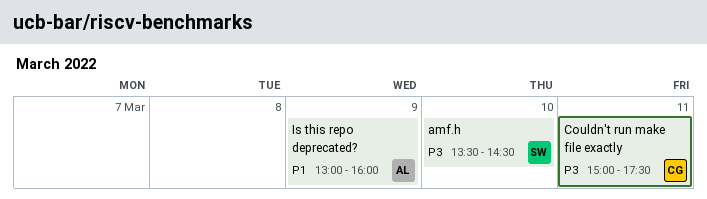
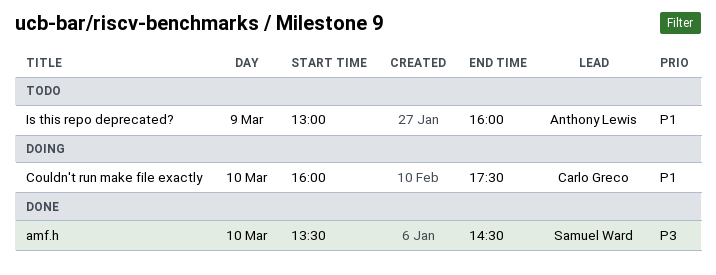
Couldn't run make file exactly, priority: P3 -> P1
Couldn't run make file exactly, day: Mar 11 -> Mar 10
Couldn't run make file exactly, begins: 15:00 -> 16:00

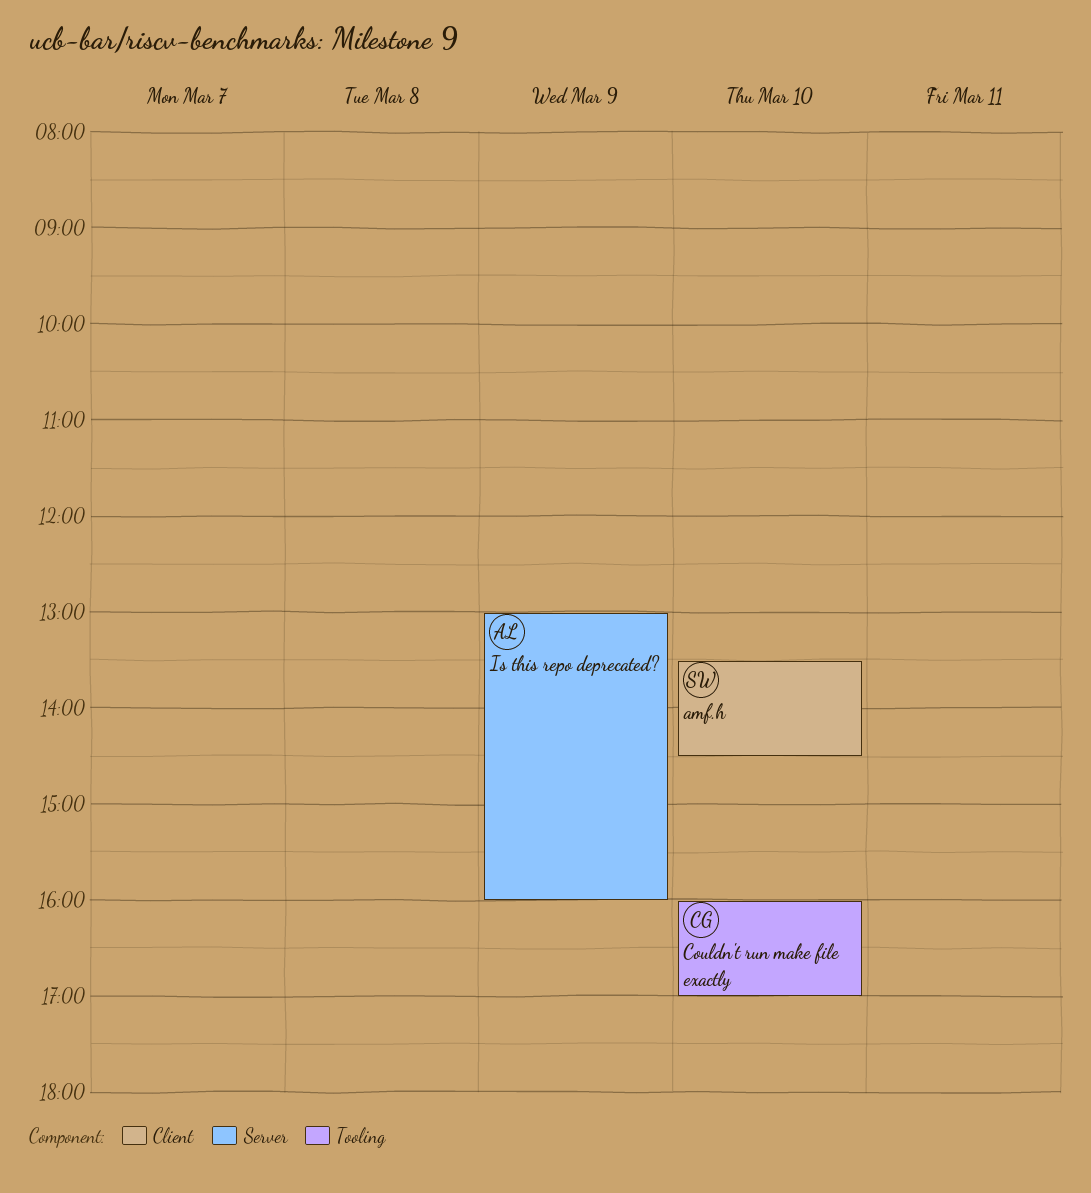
Couldn't run make file exactly, ends: 17:30 -> 17:00

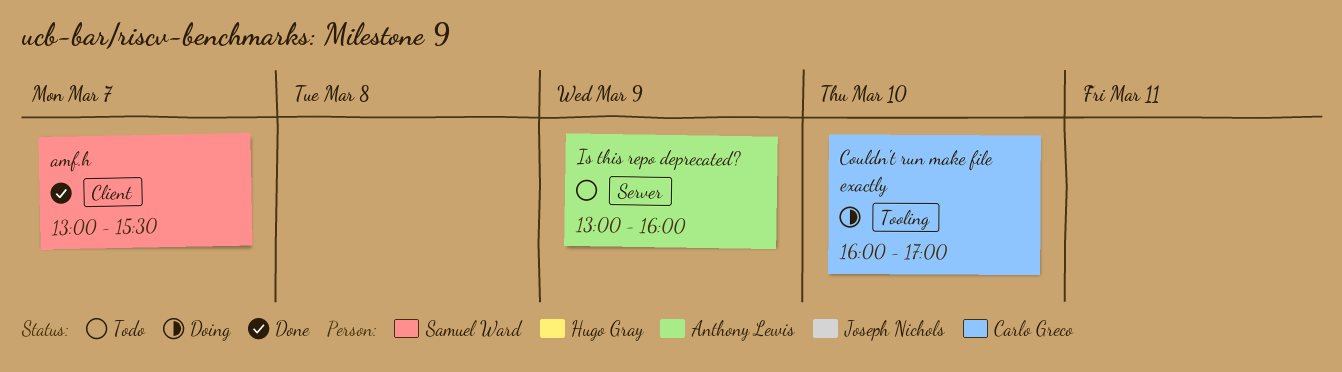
amf.h, day: Mar 10 -> Mar 7
amf.h, begins: 13:30 -> 13:00
amf.h, ends: 14:30 -> 15:30

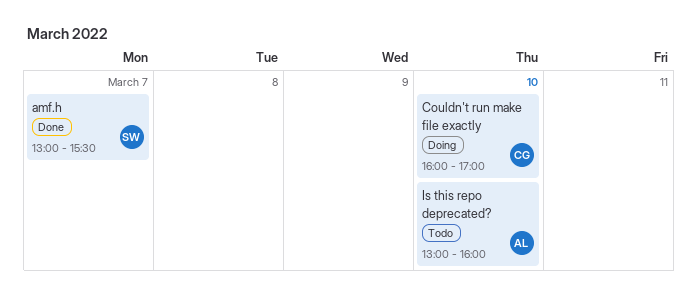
Is this repo deprecated?, day: Mar 9 -> Mar 10

